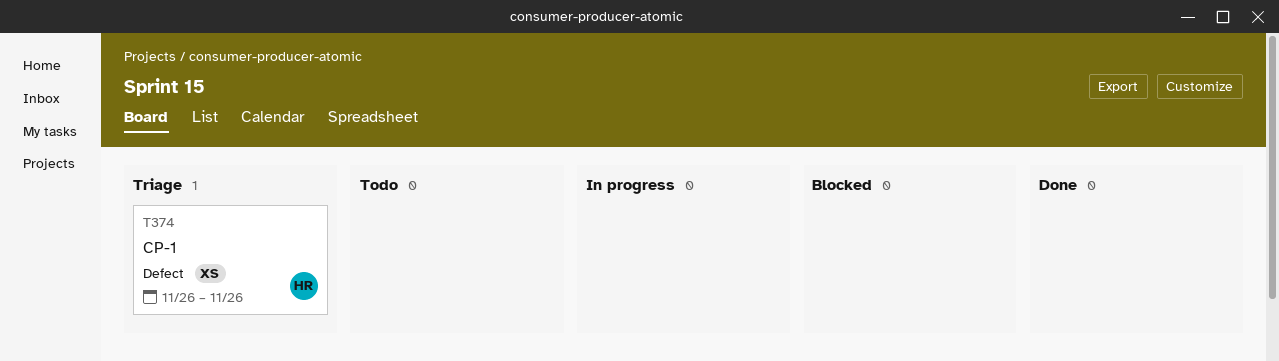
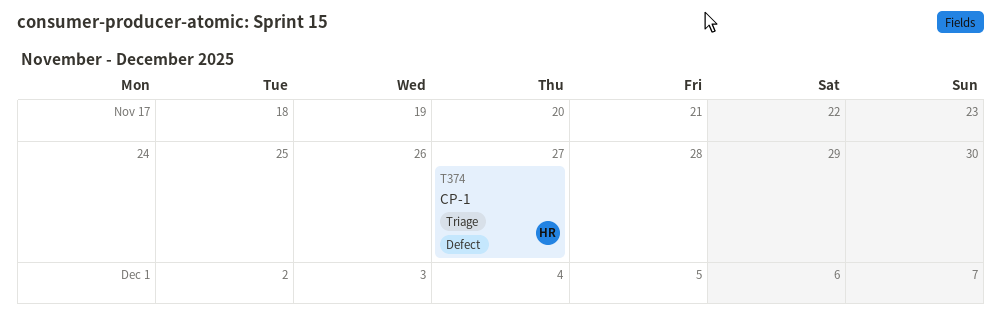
T374, due: Nov 26 -> Nov 27

